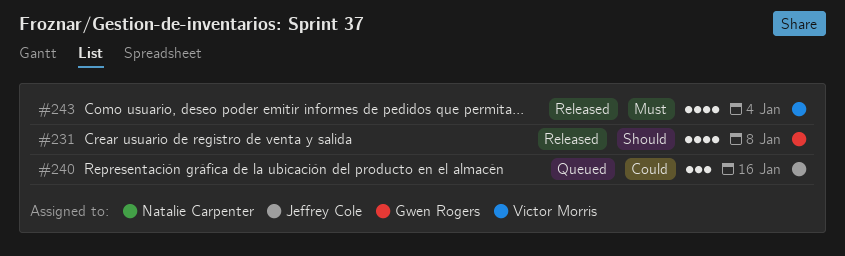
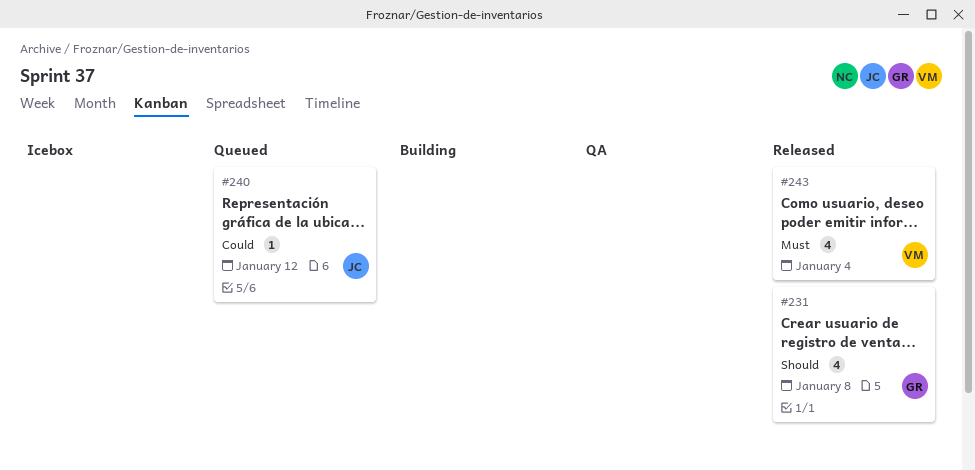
#240, estimate: 3 -> 1
#240, due: Jan 16 -> Jan 12

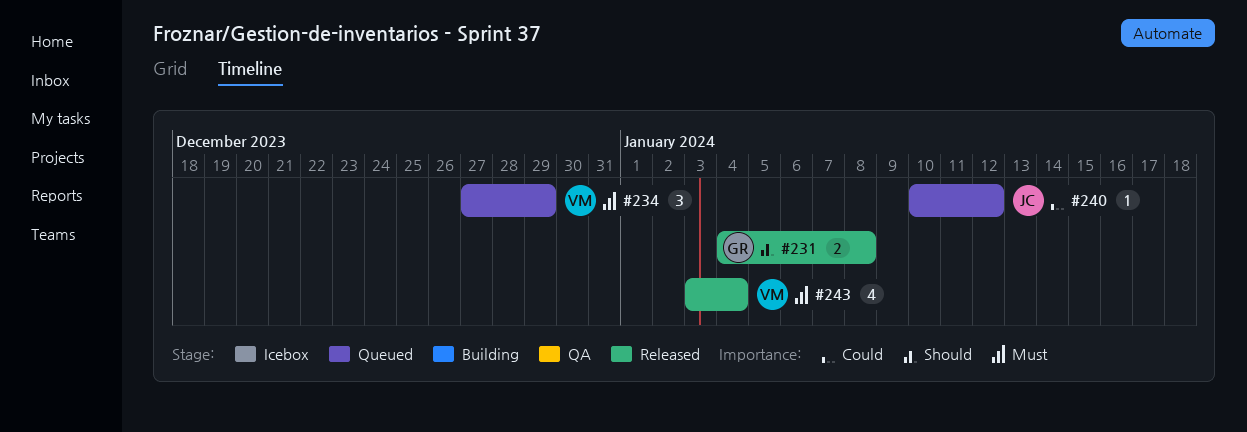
#231, estimate: 4 -> 2
#234: none -> present

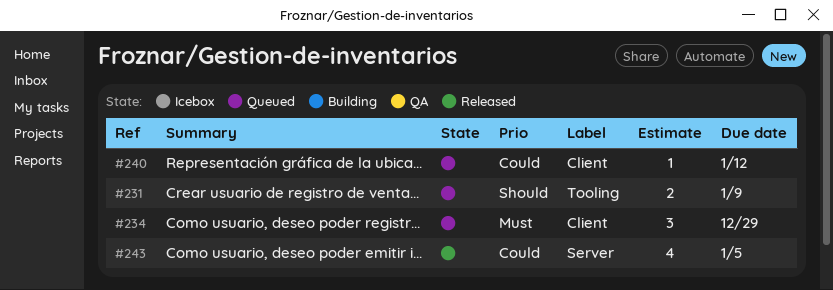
#231, status: Released -> Queued
#231, due: Jan 8 -> Jan 9
#243, priority: Must -> Could
#243, due: Jan 4 -> Jan 5

